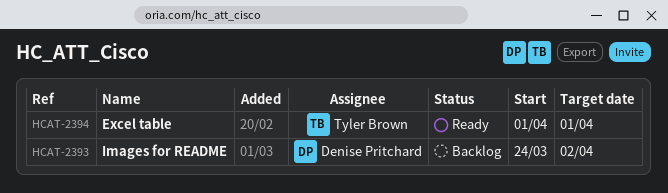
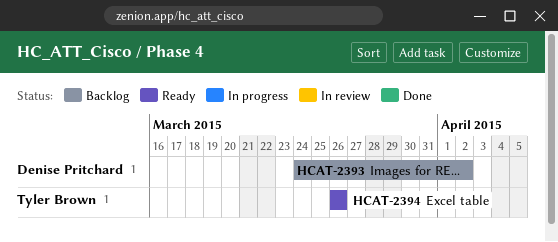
HCAT-2394, start: Apr 1 -> Mar 26
HCAT-2394, due: Apr 1 -> Mar 26

